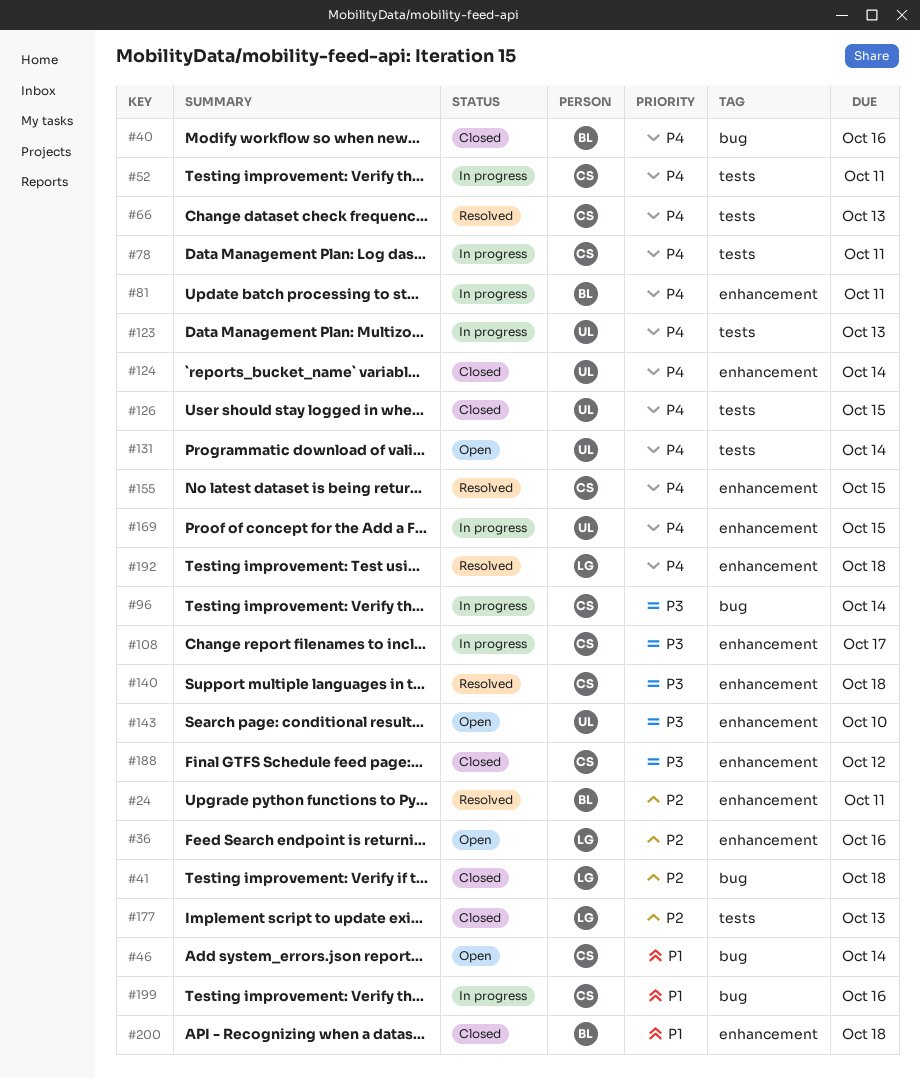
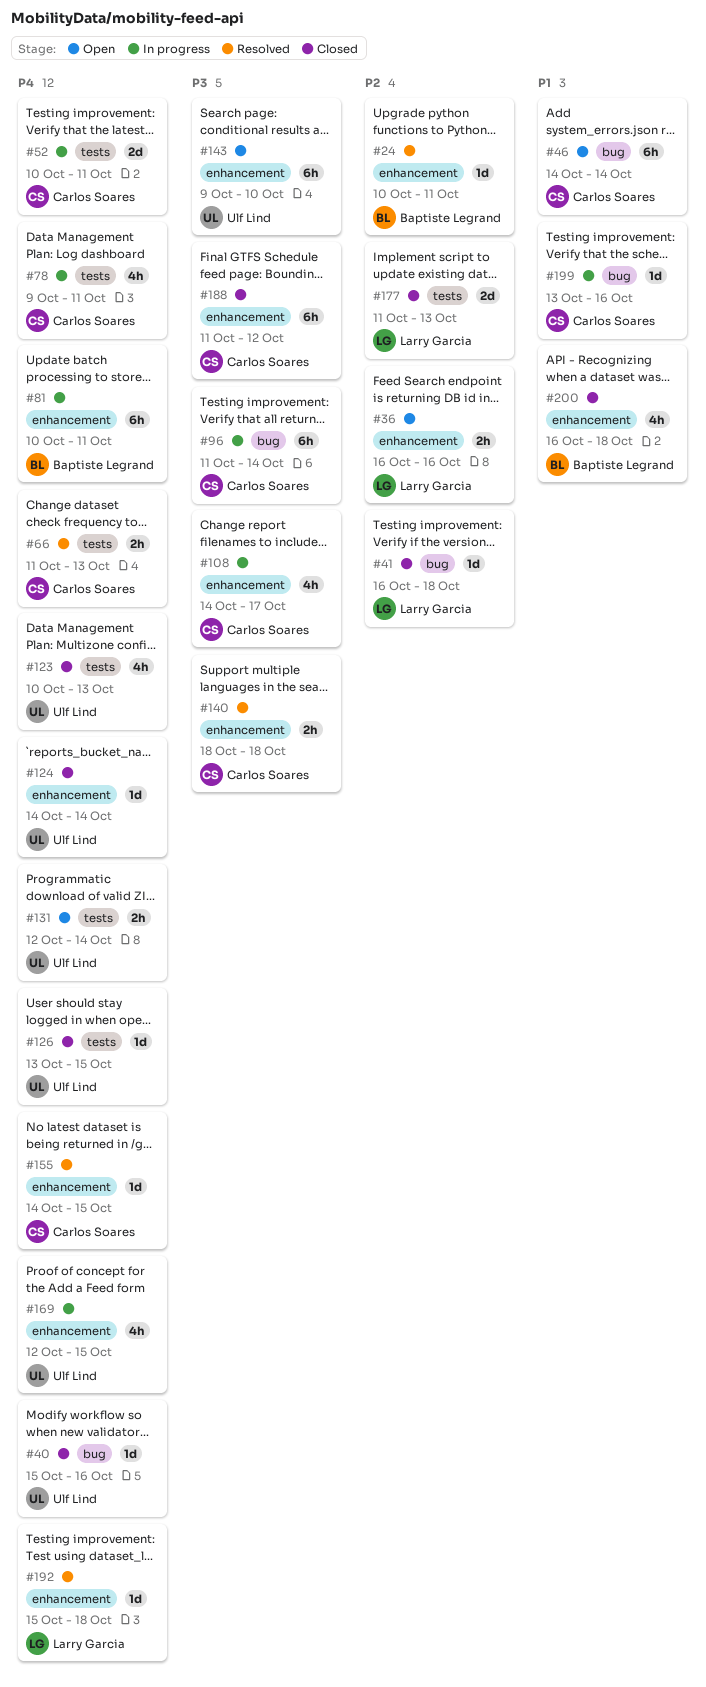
#40, owner: Baptiste Legrand -> Ulf Lind
#123, status: In progress -> Closed

